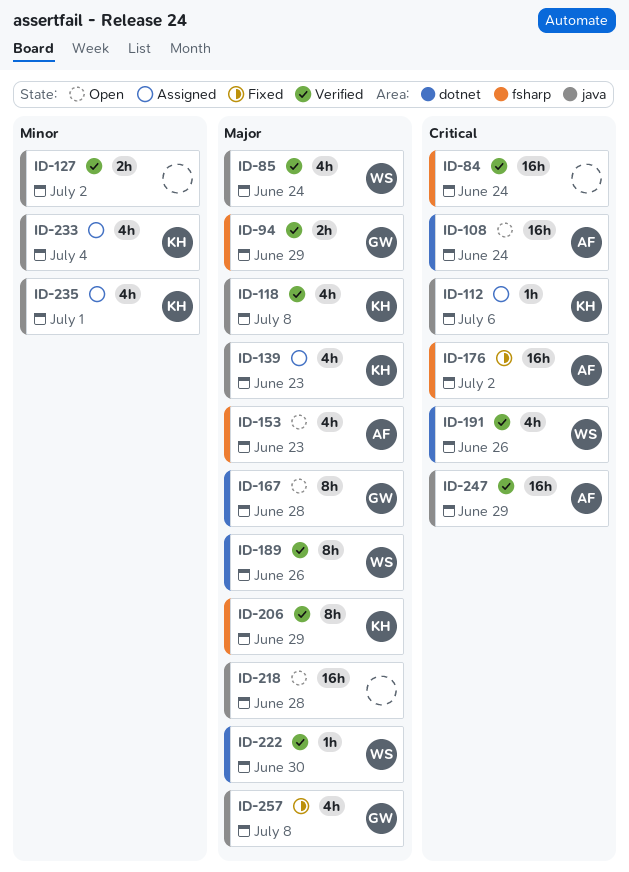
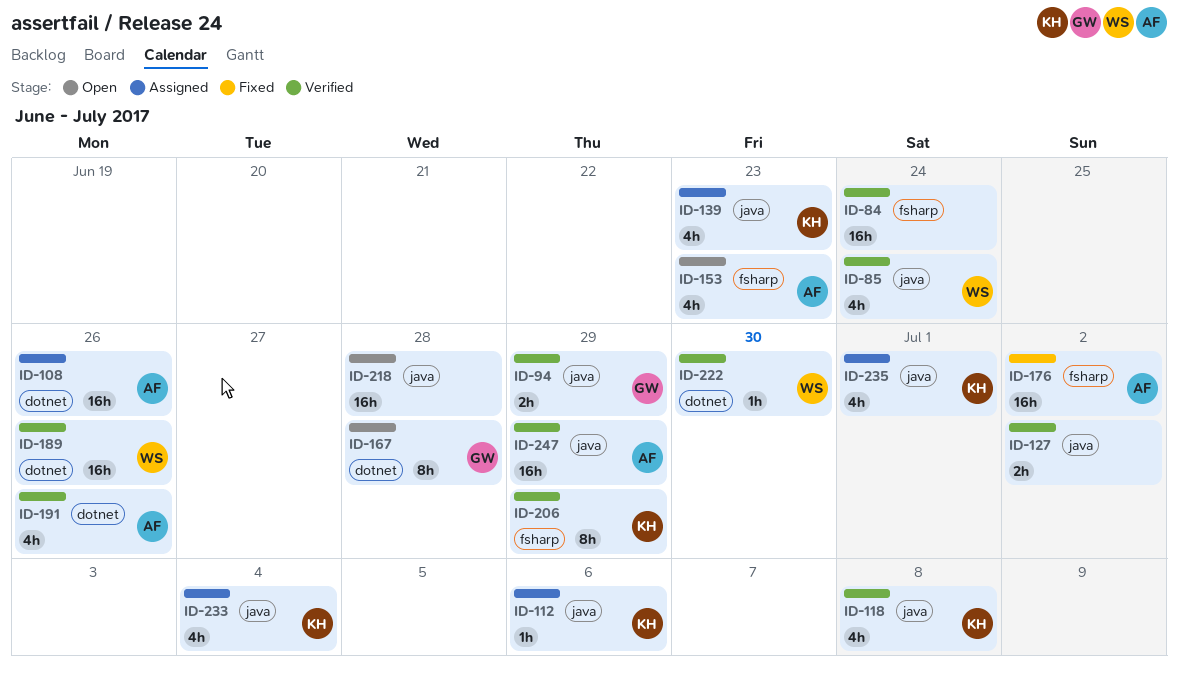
ID-94, label: fsharp -> java
ID-108, status: Open -> Assigned
ID-108, due: Jun 24 -> Jun 26
ID-189, estimate: 8h -> 16h
ID-191, owner: WS -> AF
ID-257: present -> none

